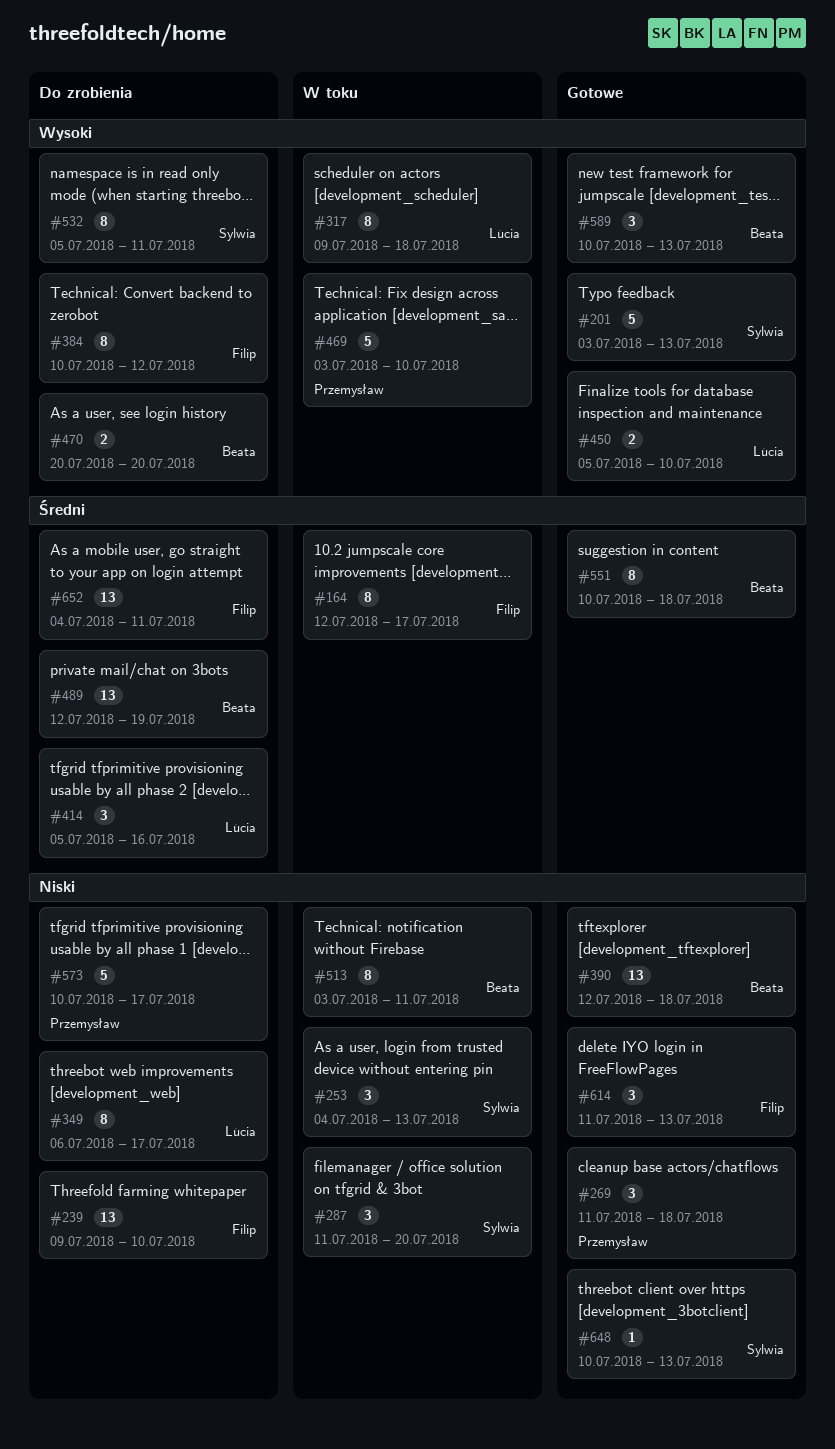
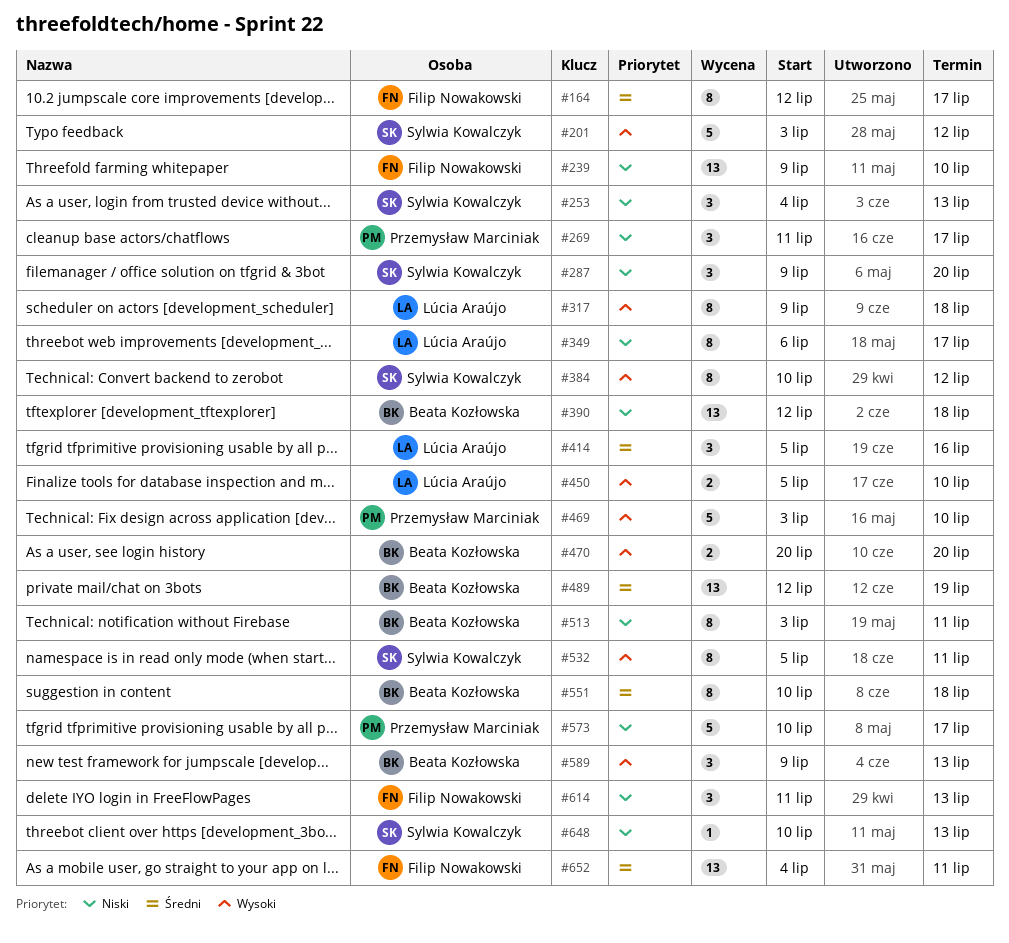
#201, due: Jul 13 -> Jul 12
#269, due: Jul 18 -> Jul 17
#287, start: Jul 11 -> Jul 9
#384, owner: Filip Nowakowski -> Sylwia Kowalczyk
#589, start: Jul 10 -> Jul 9

